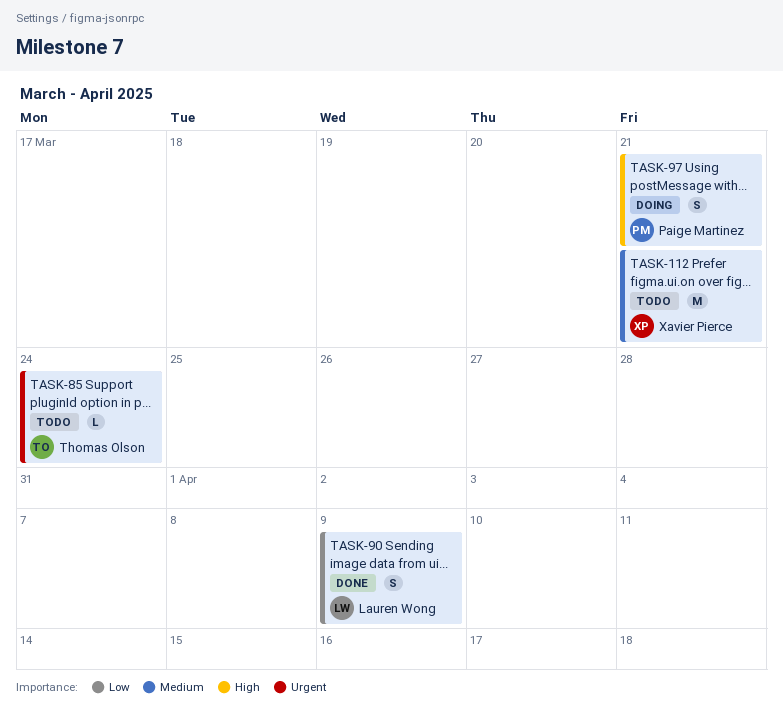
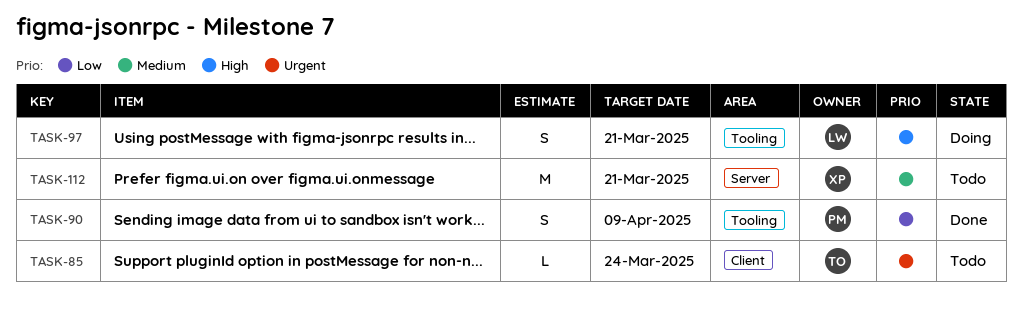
TASK-90, owner: Lauren Wong -> Paige Martinez
TASK-97, owner: Paige Martinez -> Lauren Wong

